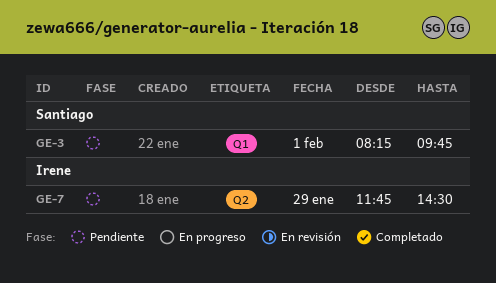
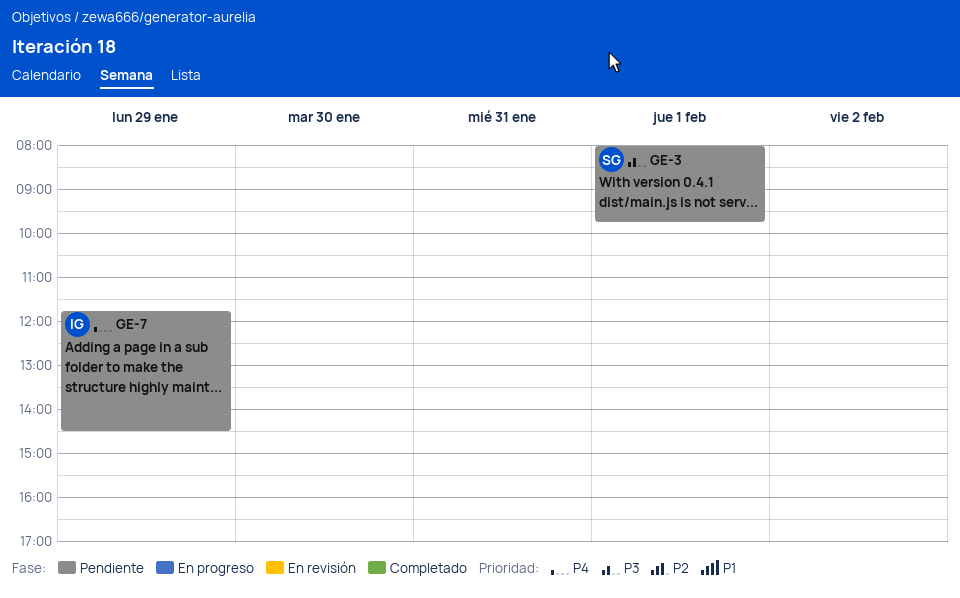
GE-3, begins: 08:15 -> 08:00

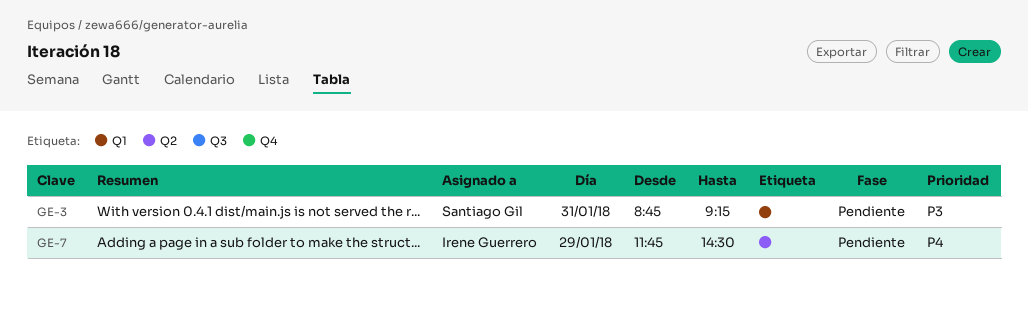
GE-3, day: Feb 1 -> Jan 31
GE-3, begins: 08:00 -> 08:45
GE-3, ends: 09:45 -> 09:15

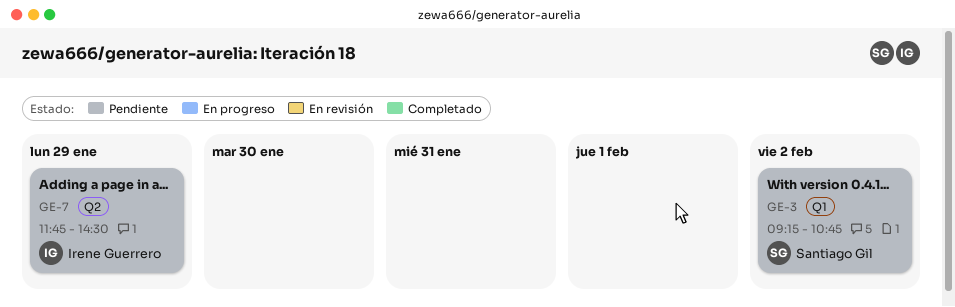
GE-3, day: Jan 31 -> Feb 2
GE-3, begins: 08:45 -> 09:15
GE-3, ends: 09:15 -> 10:45

